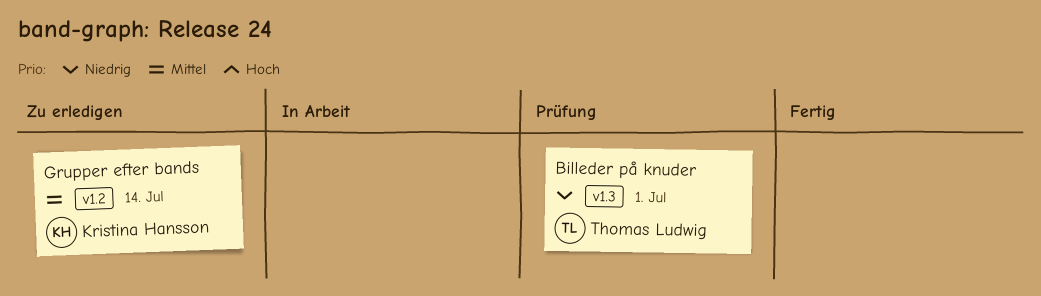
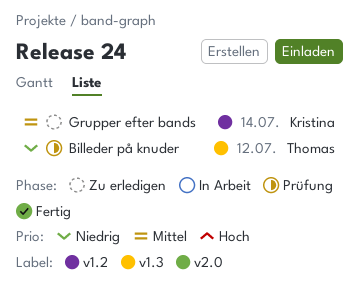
Billeder på knuder, due: Jul 1 -> Jul 12

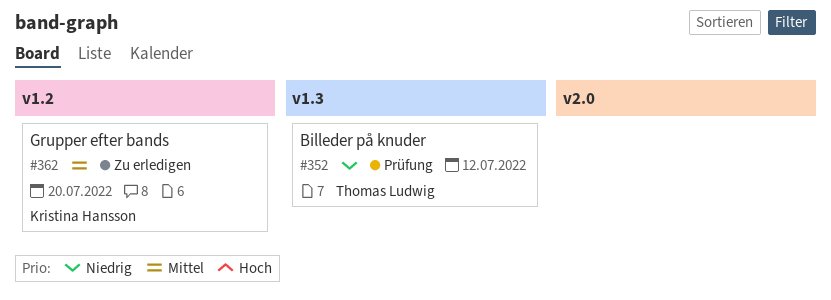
Grupper efter bands, due: Jul 14 -> Jul 20

